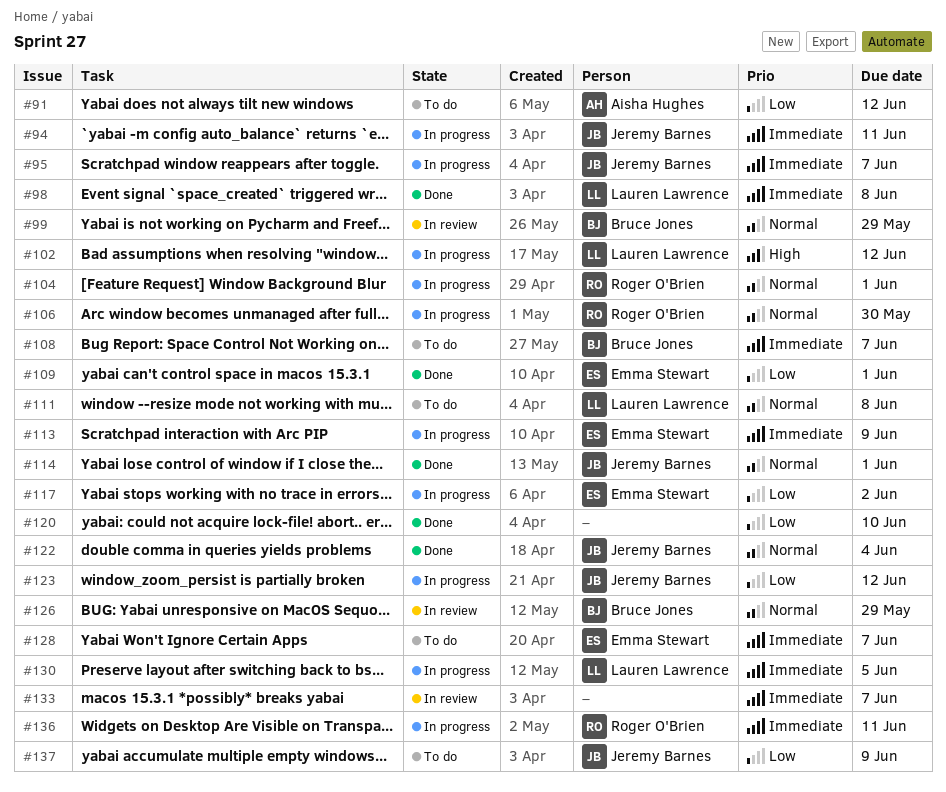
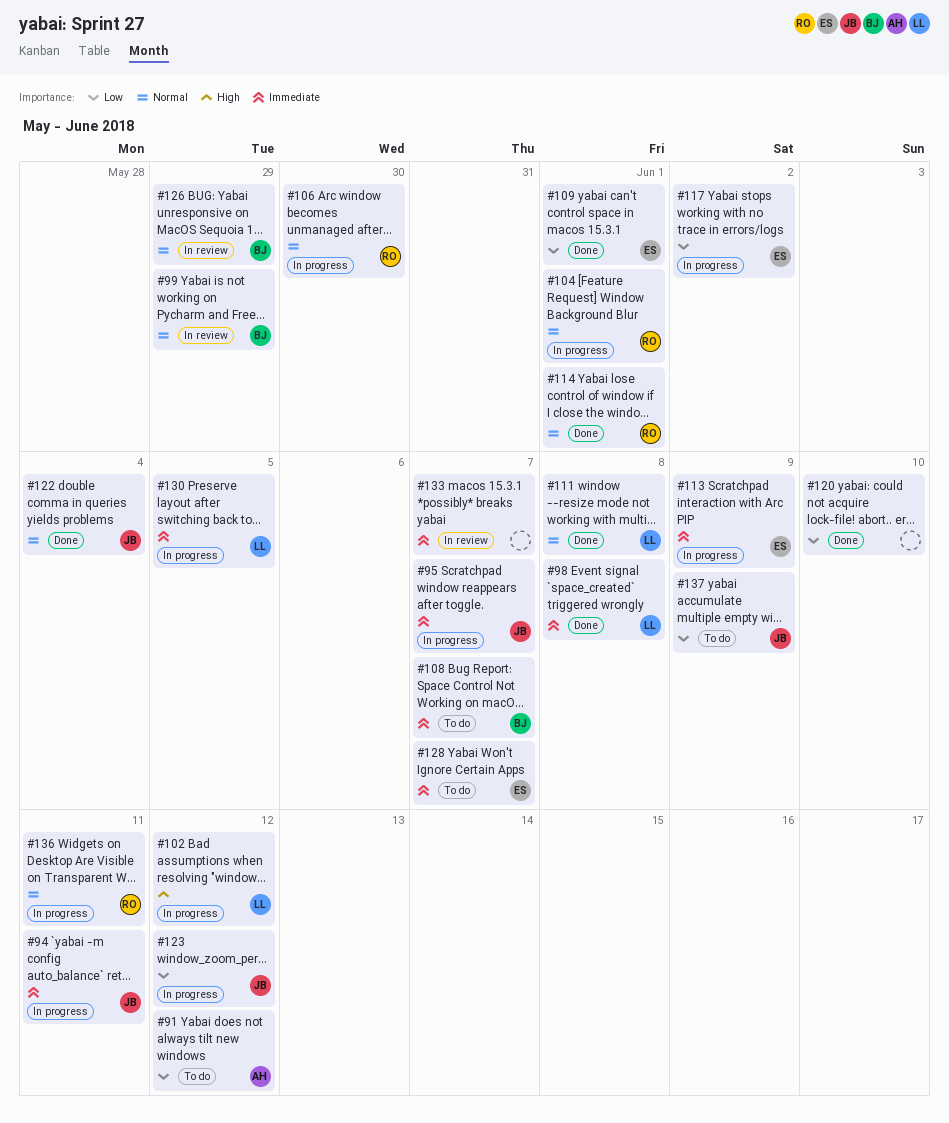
#111, status: To do -> Done
#114, owner: Jeremy Barnes -> Roger O'Brien
#136, priority: Immediate -> Normal

